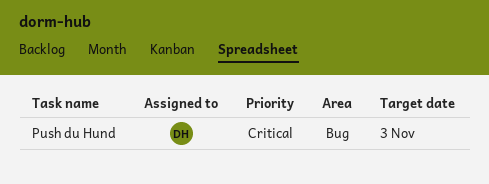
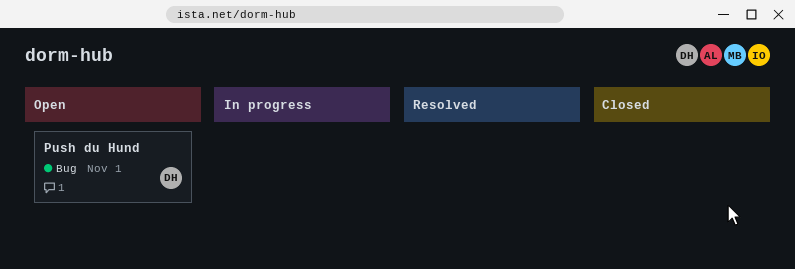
Push du Hund, due: Nov 3 -> Nov 1

